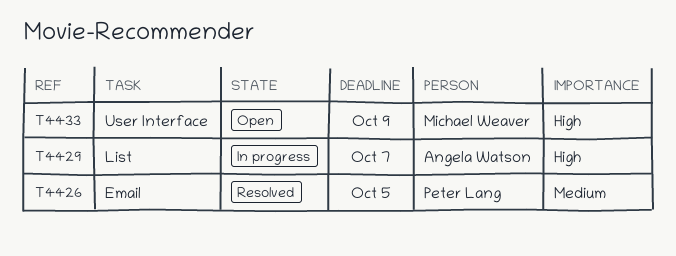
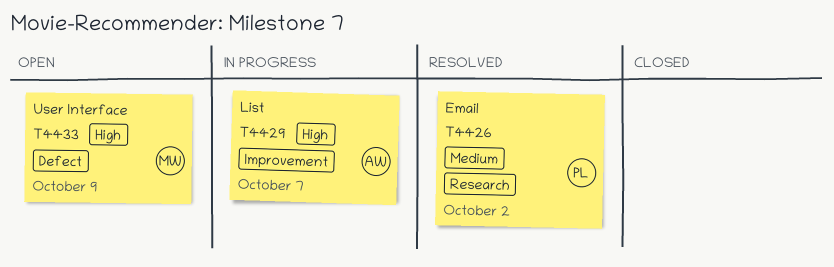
T4426, due: Oct 5 -> Oct 2

